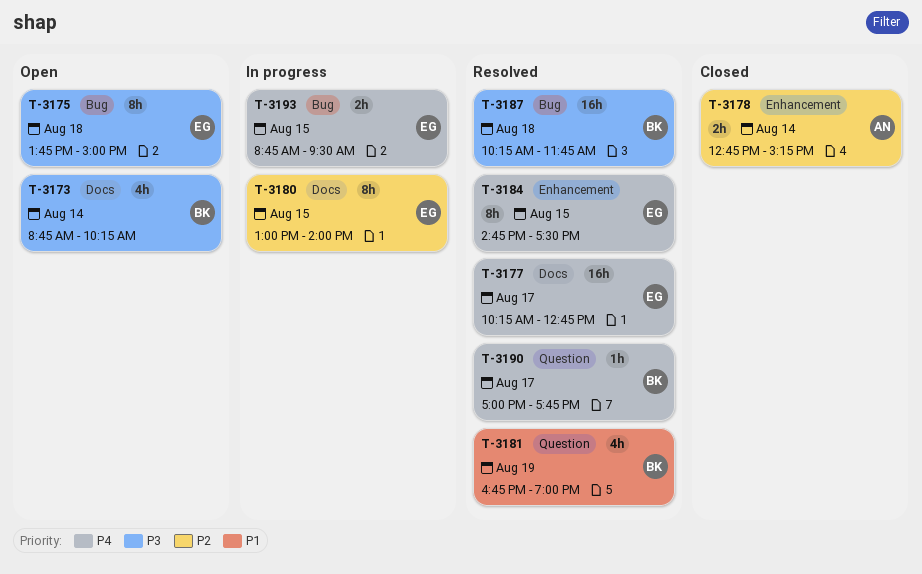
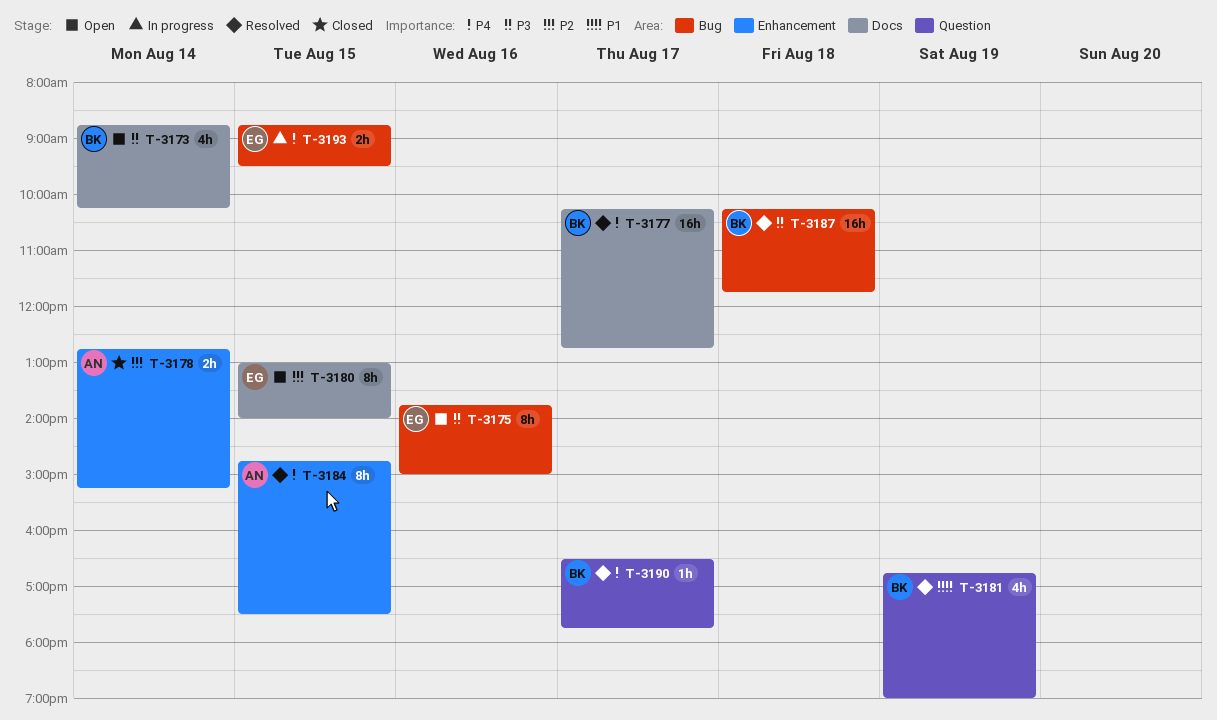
T-3175, day: Aug 18 -> Aug 16
T-3177, owner: EG -> BK
T-3180, status: In progress -> Open
T-3184, owner: EG -> AN
T-3190, begins: 17:00 -> 16:30

